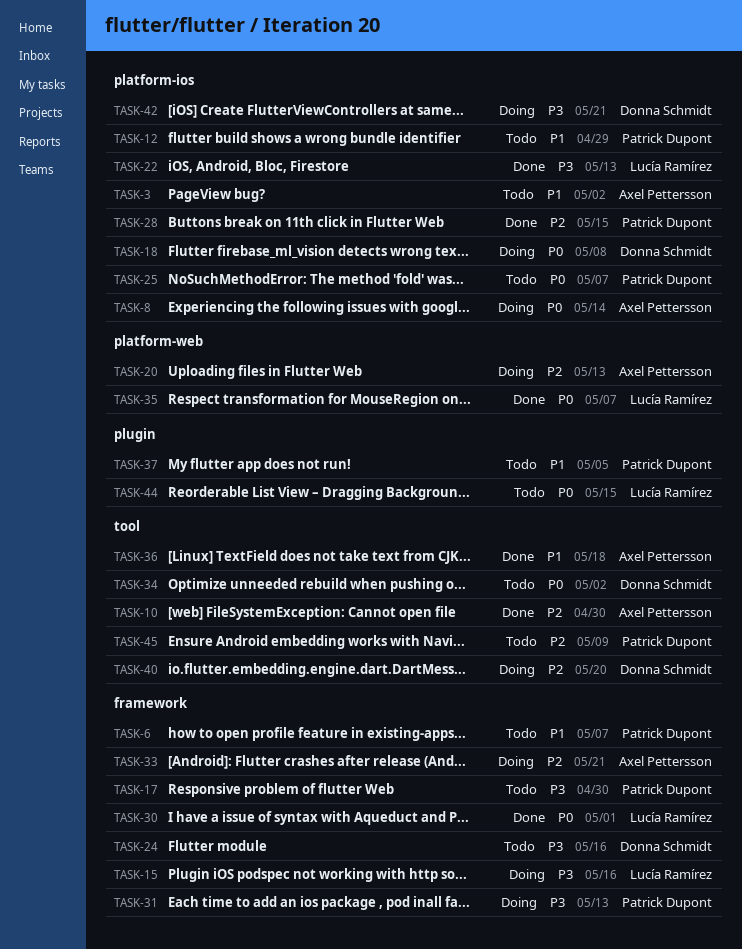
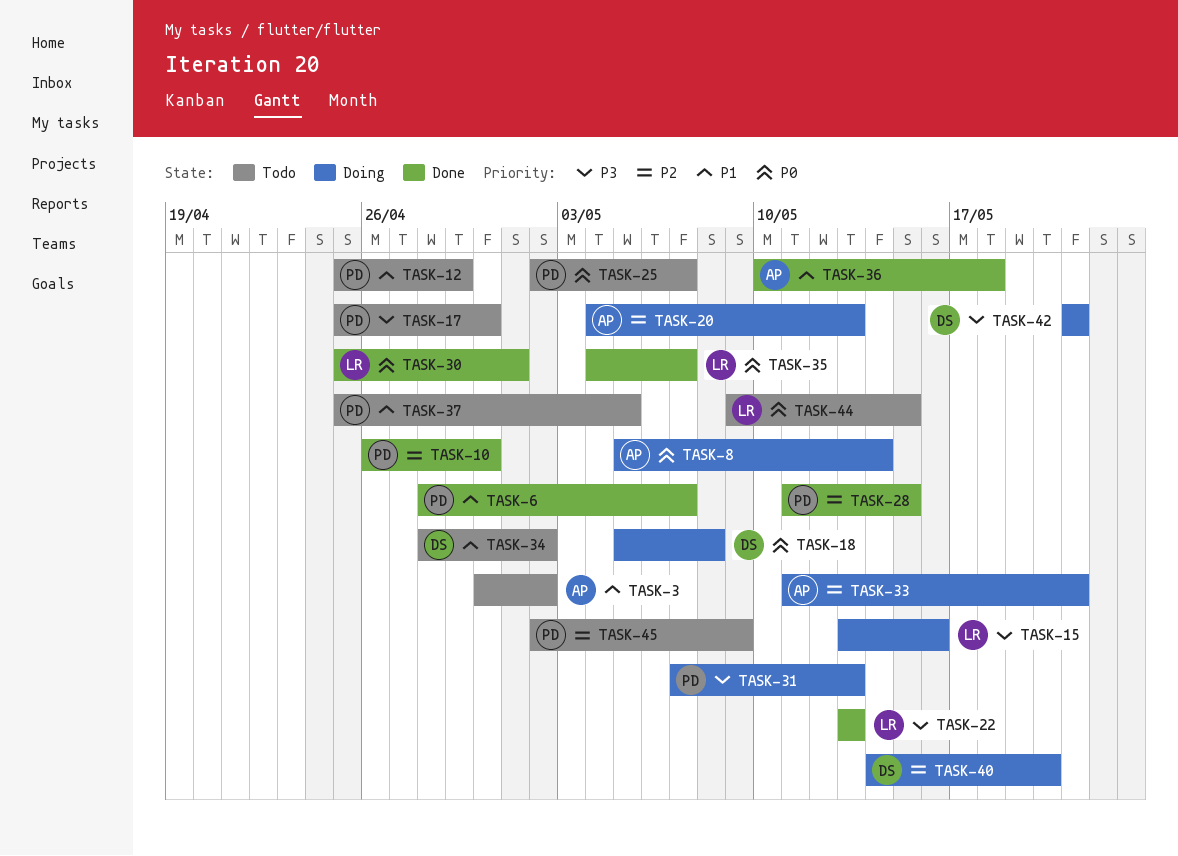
TASK-6, status: Todo -> Done
TASK-10, owner: Axel Pettersson -> Patrick Dupont
TASK-24: present -> none
TASK-34, priority: P0 -> P1

